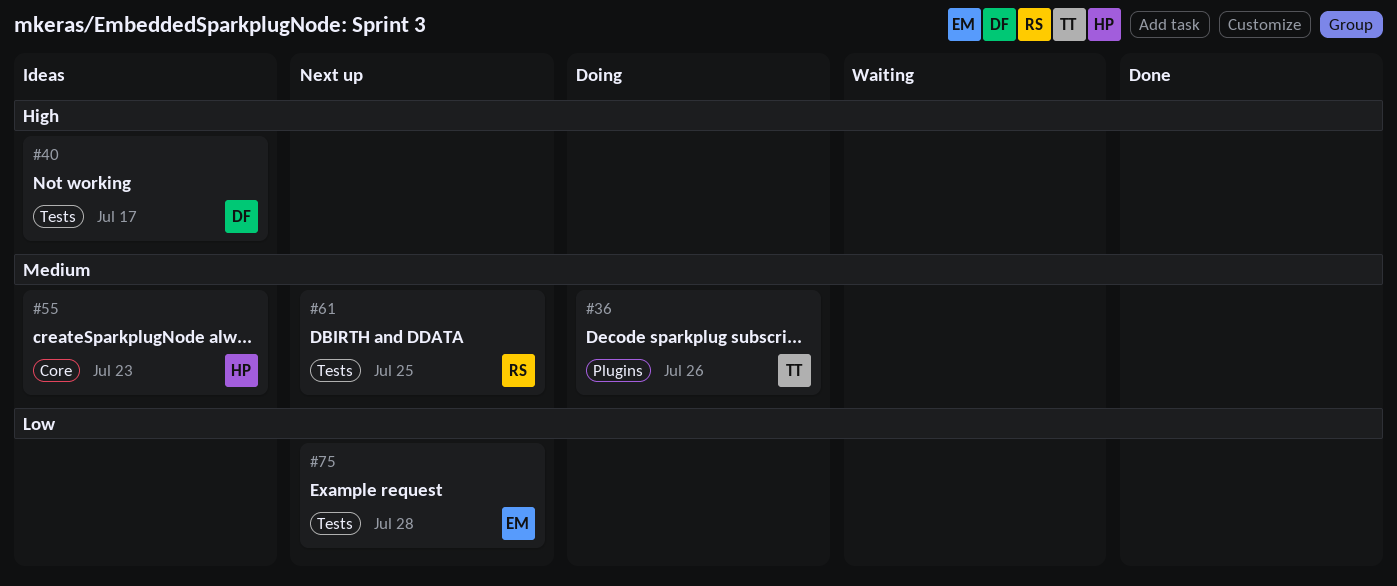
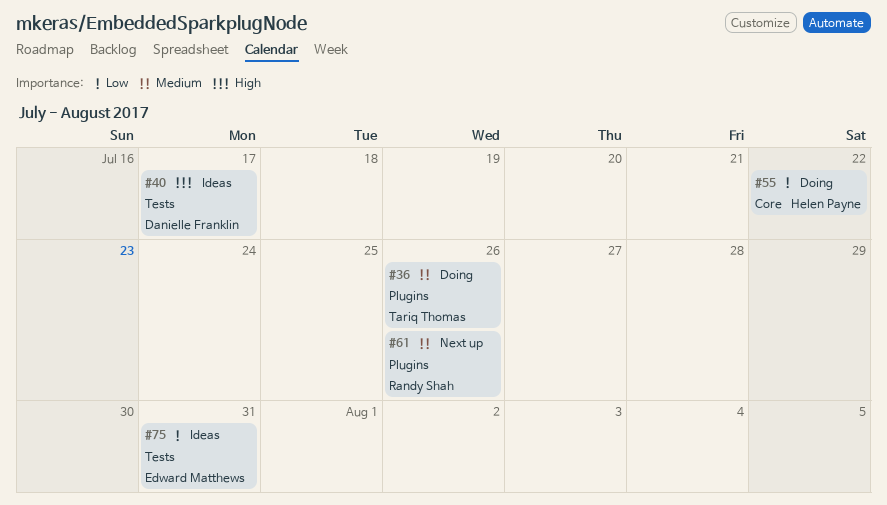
#55, status: Ideas -> Doing
#55, priority: Medium -> Low
#55, due: Jul 23 -> Jul 22
#61, label: Tests -> Plugins
#61, due: Jul 25 -> Jul 26
#75, status: Next up -> Ideas
#75, due: Jul 28 -> Jul 31

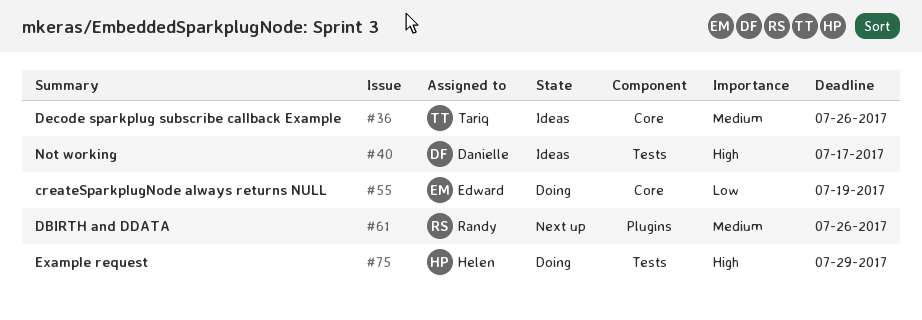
#36, status: Doing -> Ideas
#36, label: Plugins -> Core
#55, owner: Helen Payne -> Edward Matthews
#55, due: Jul 22 -> Jul 19
#75, status: Ideas -> Doing
#75, owner: Edward Matthews -> Helen Payne
#75, priority: Low -> High
#75, due: Jul 31 -> Jul 29

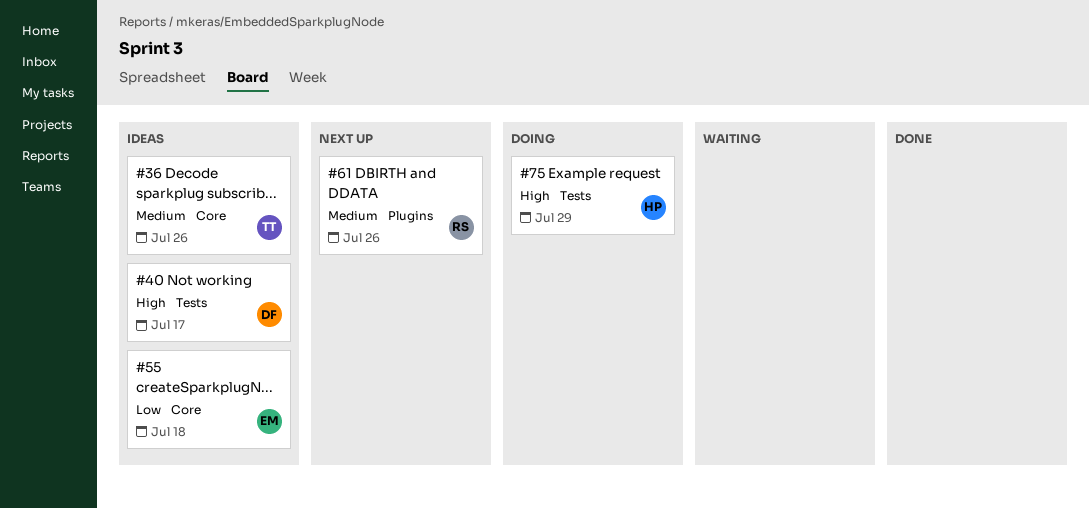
#55, status: Doing -> Ideas
#55, due: Jul 19 -> Jul 18

